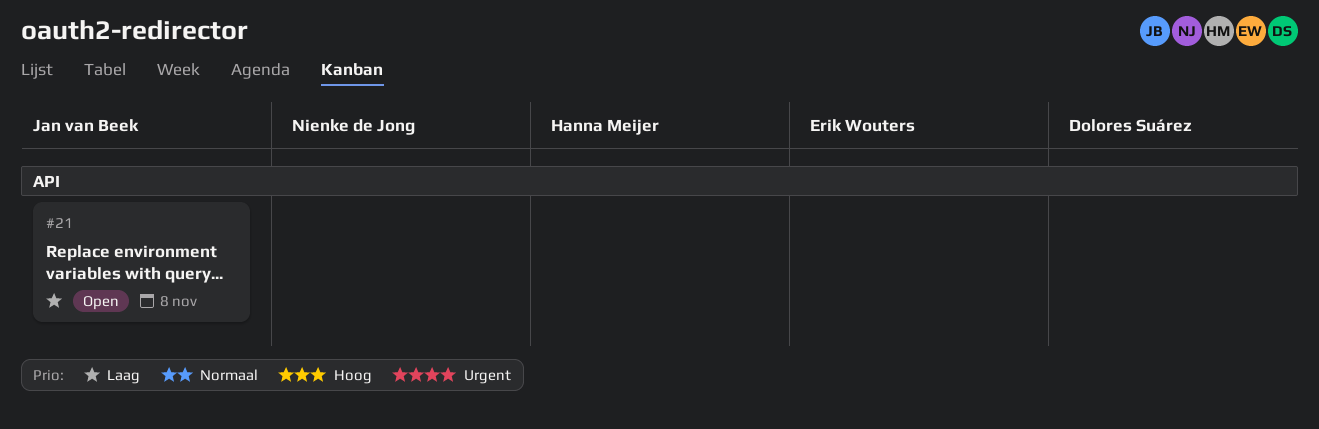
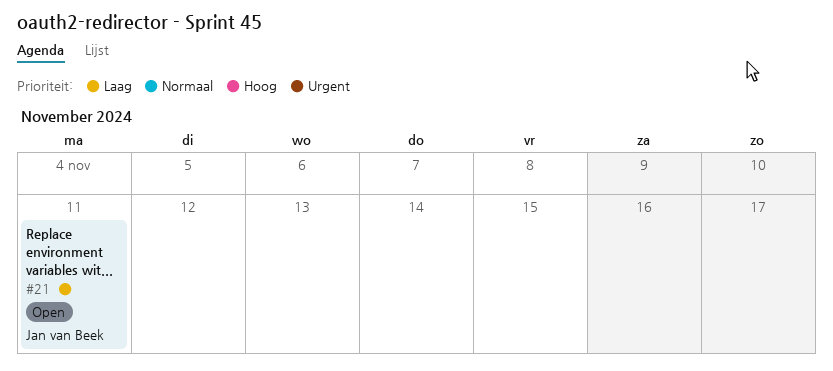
#21, due: Nov 8 -> Nov 11

